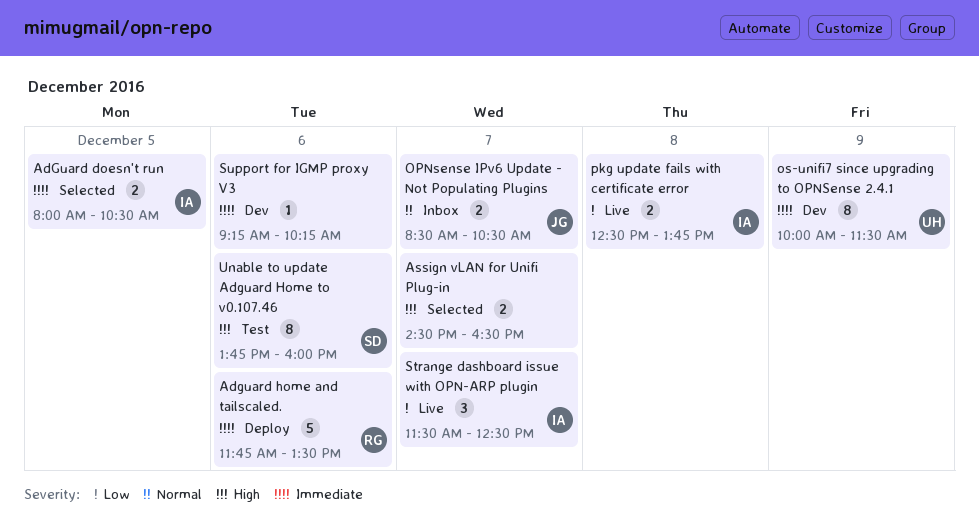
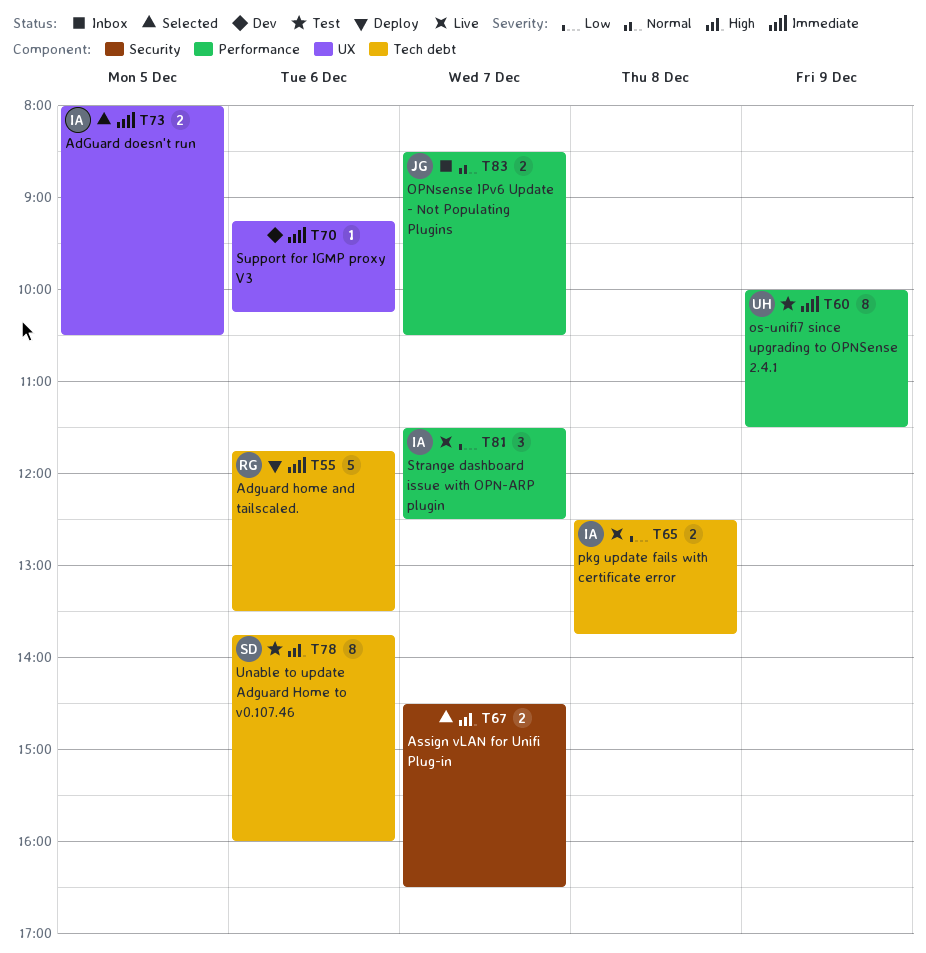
os-unifi7 since upgrading to OPNSense 2.4.1, status: Dev -> Test

